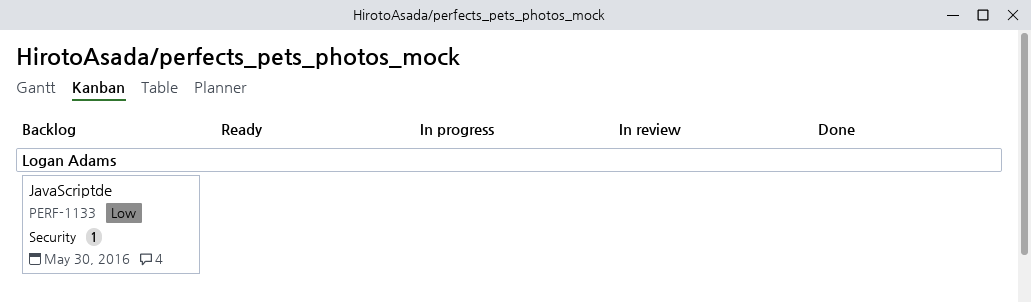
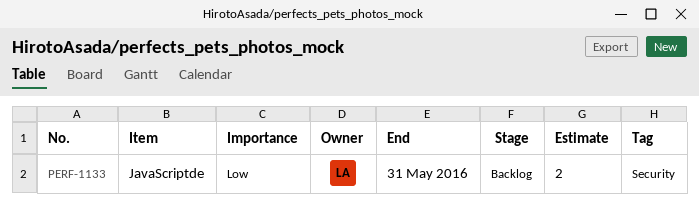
PERF-1133, estimate: 1 -> 2
PERF-1133, due: May 30 -> May 31

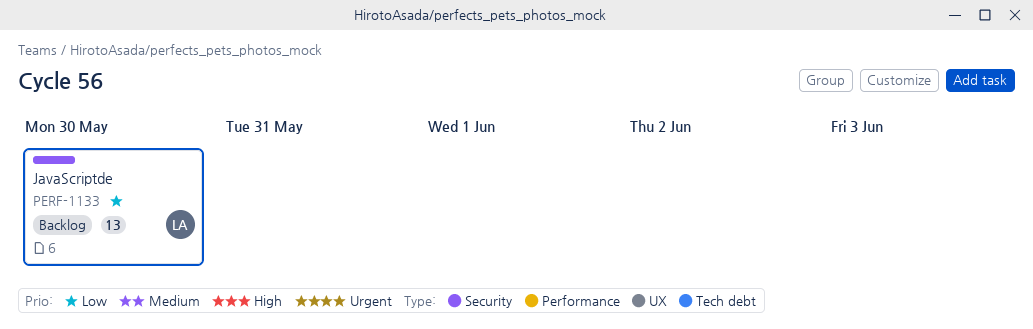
PERF-1133, estimate: 2 -> 13
PERF-1133, due: May 31 -> May 30

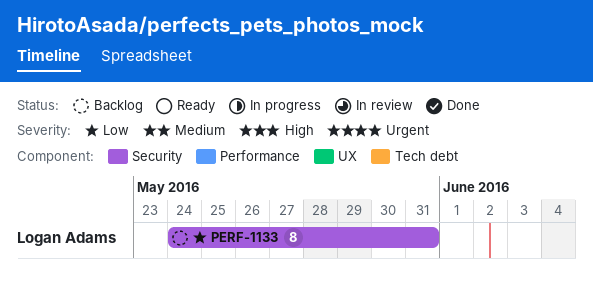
PERF-1133, estimate: 13 -> 8
PERF-1133, due: May 30 -> May 31

